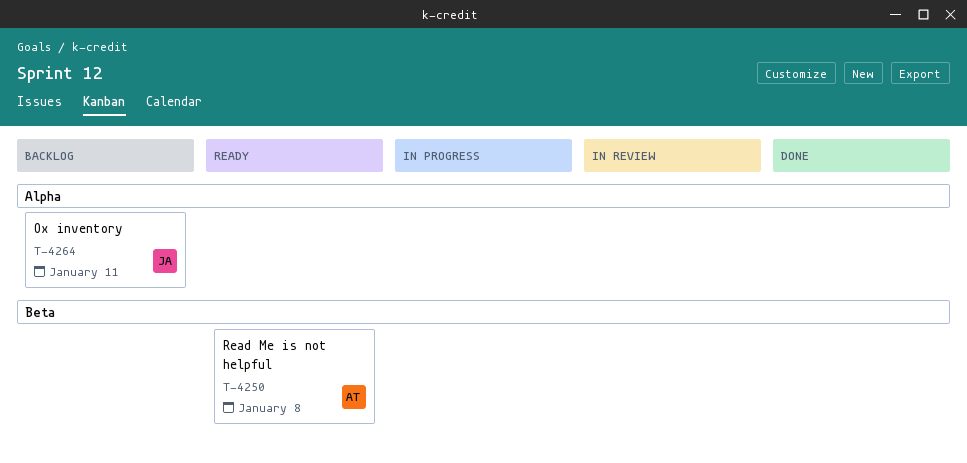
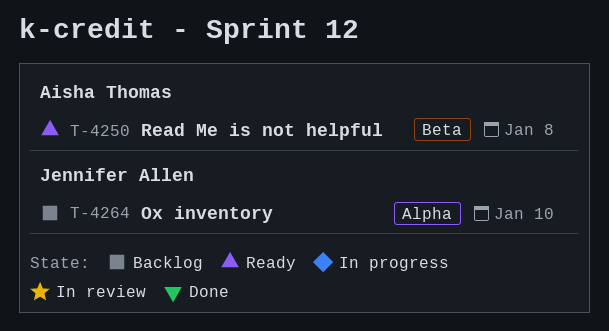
T-4264, due: Jan 11 -> Jan 10

